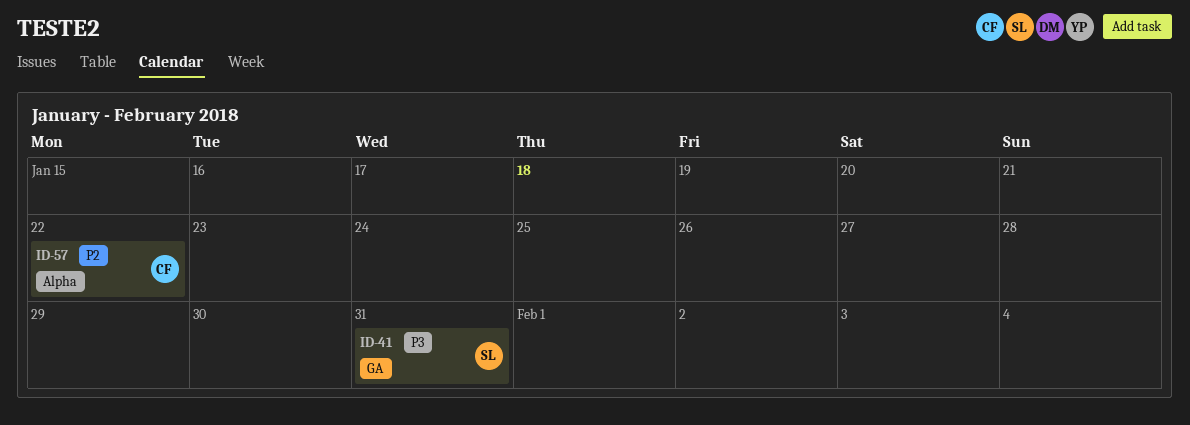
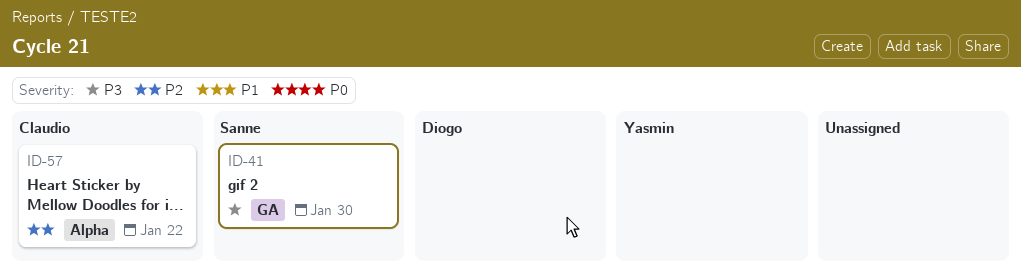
ID-41, due: Jan 31 -> Jan 30

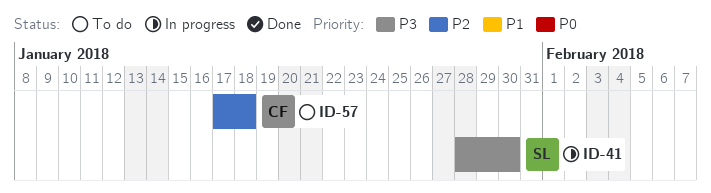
ID-57, due: Jan 22 -> Jan 18

